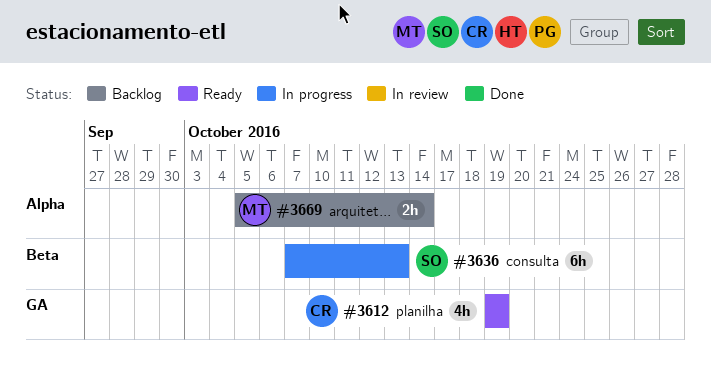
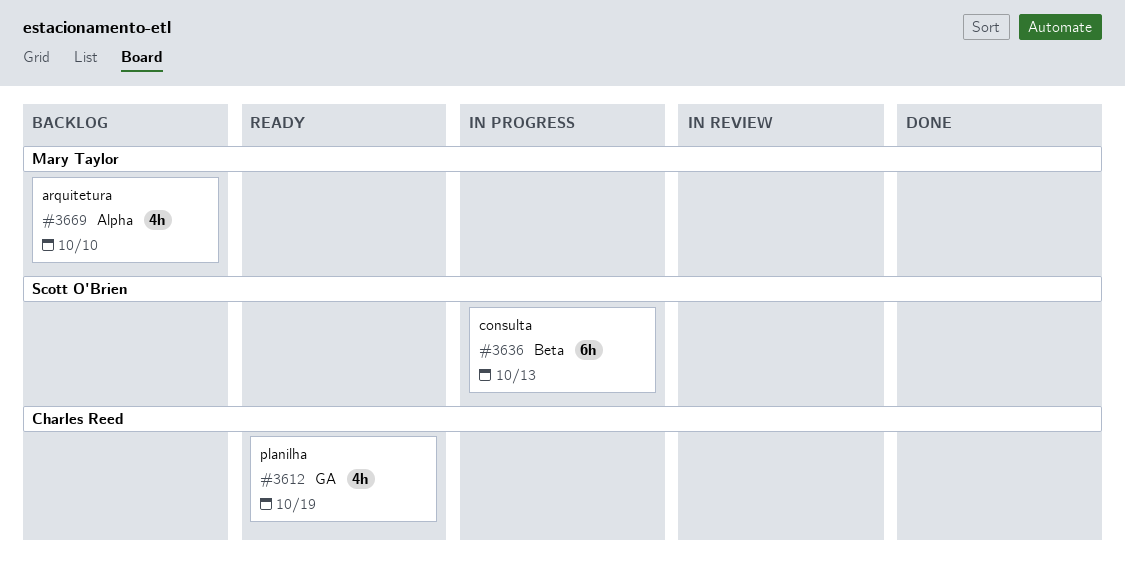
#3669, estimate: 2h -> 4h
#3669, due: Oct 14 -> Oct 10

